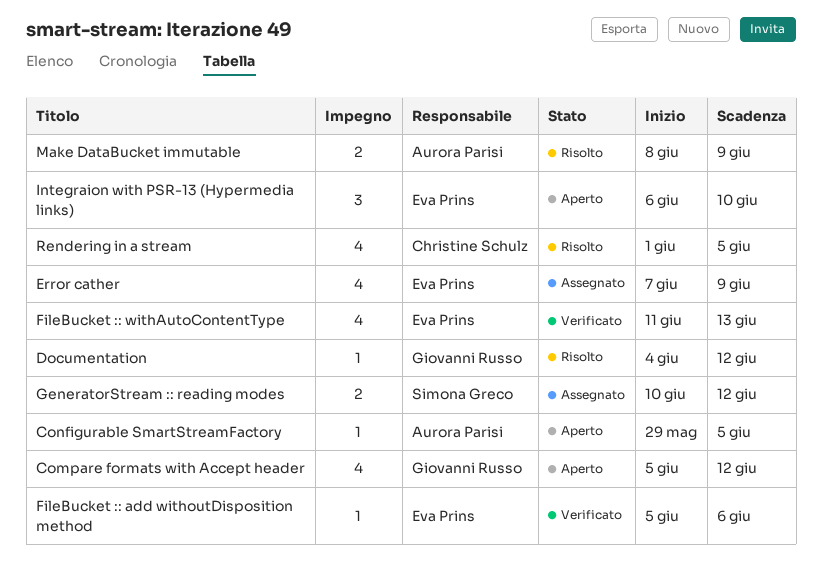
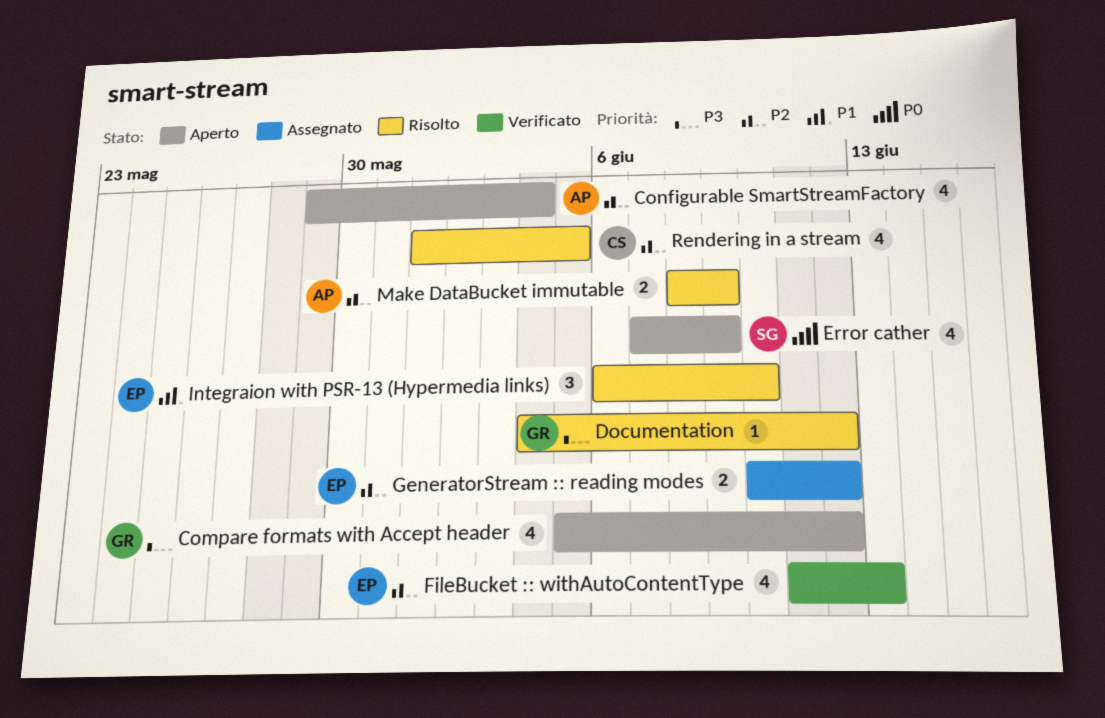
Configurable SmartStreamFactory, estimate: 1 -> 4
Configurable SmartStreamFactory, due: Jun 5 -> Jun 4
Error cather, status: Assegnato -> Aperto
Error cather, owner: Eva Prins -> Simona Greco
FileBucket :: add withoutDisposition method: present -> none
GeneratorStream :: reading modes, owner: Simona Greco -> Eva Prins
Integraion with PSR-13 (Hypermedia links), status: Aperto -> Risolto

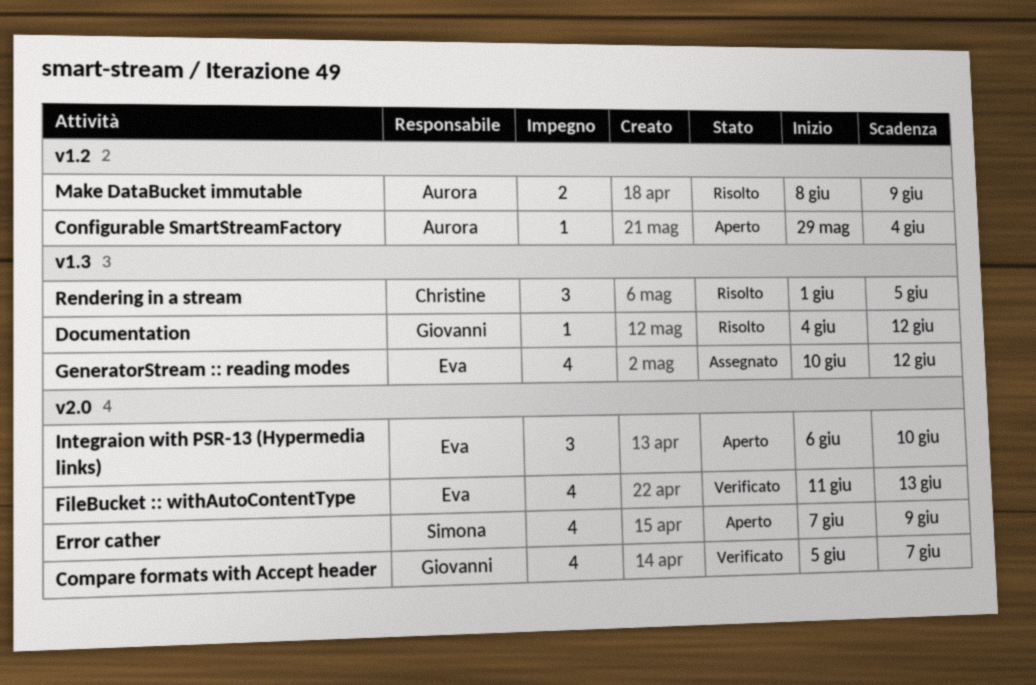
Compare formats with Accept header, status: Aperto -> Verificato
Compare formats with Accept header, due: Jun 12 -> Jun 7
Configurable SmartStreamFactory, estimate: 4 -> 1
GeneratorStream :: reading modes, estimate: 2 -> 4
Integraion with PSR-13 (Hypermedia links), status: Risolto -> Aperto
Rendering in a stream, estimate: 4 -> 3

